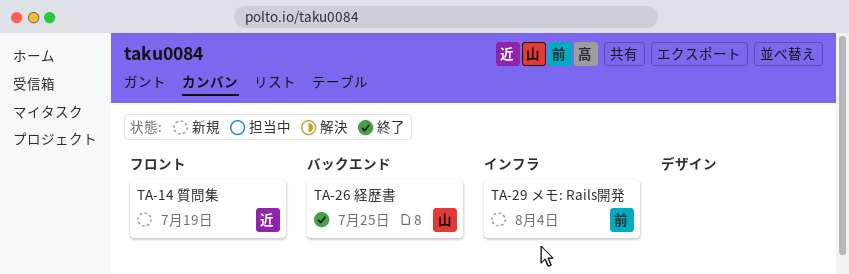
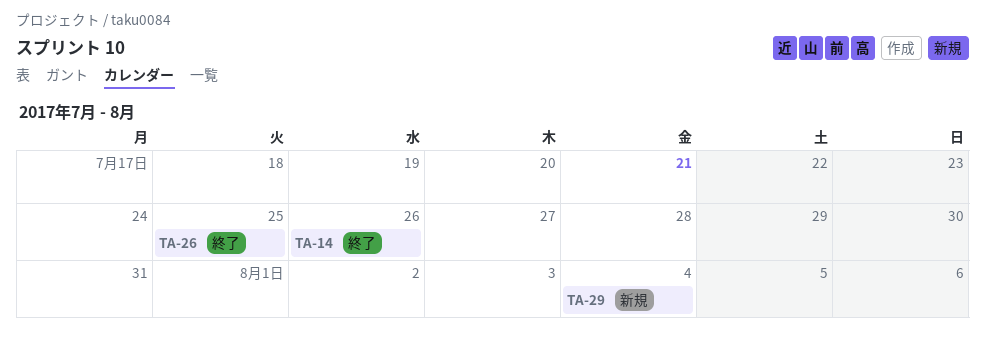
TA-14, status: 新規 -> 終了
TA-14, due: Jul 19 -> Jul 26

